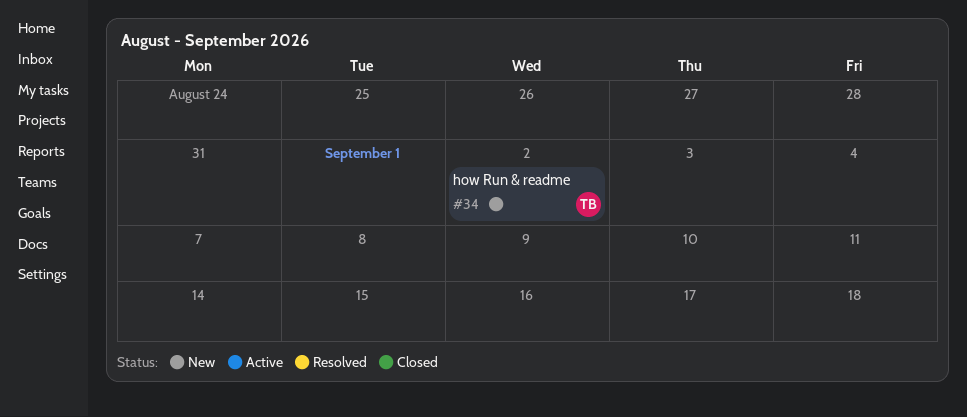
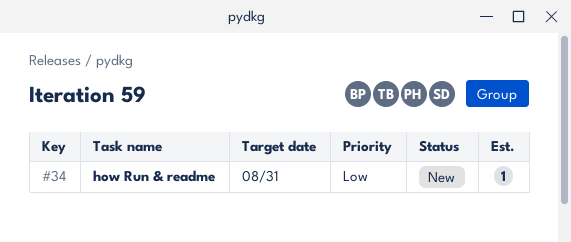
#34, due: Sep 2 -> Aug 31

